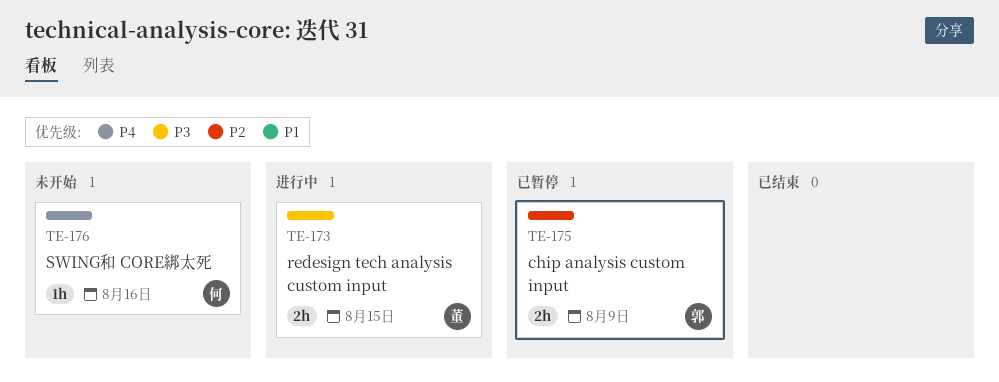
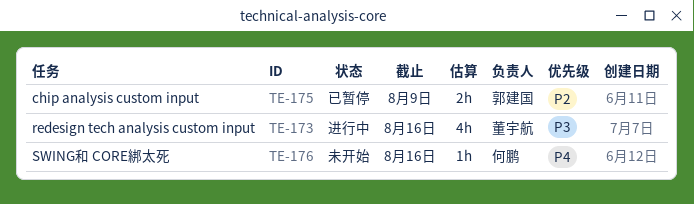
TE-173, estimate: 2h -> 4h
TE-173, due: Aug 15 -> Aug 16

